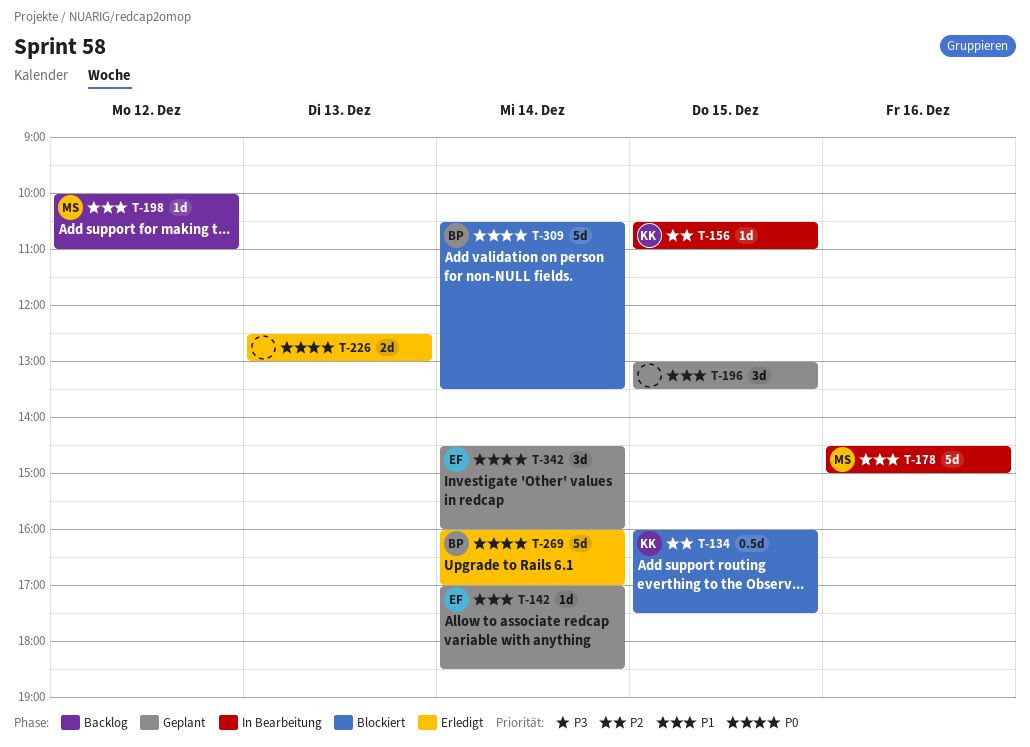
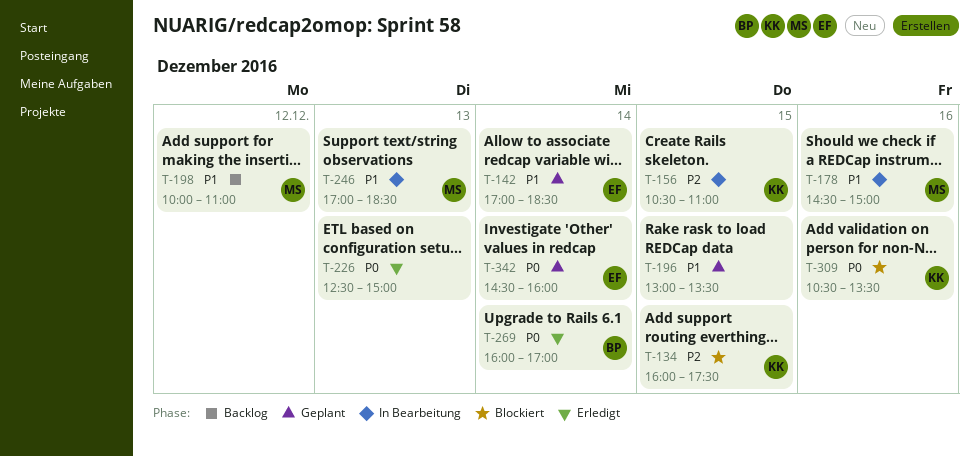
T-226, ends: 13:00 -> 15:00
T-246: none -> present
T-309, owner: BP -> KK
T-309, day: Dec 14 -> Dec 16

